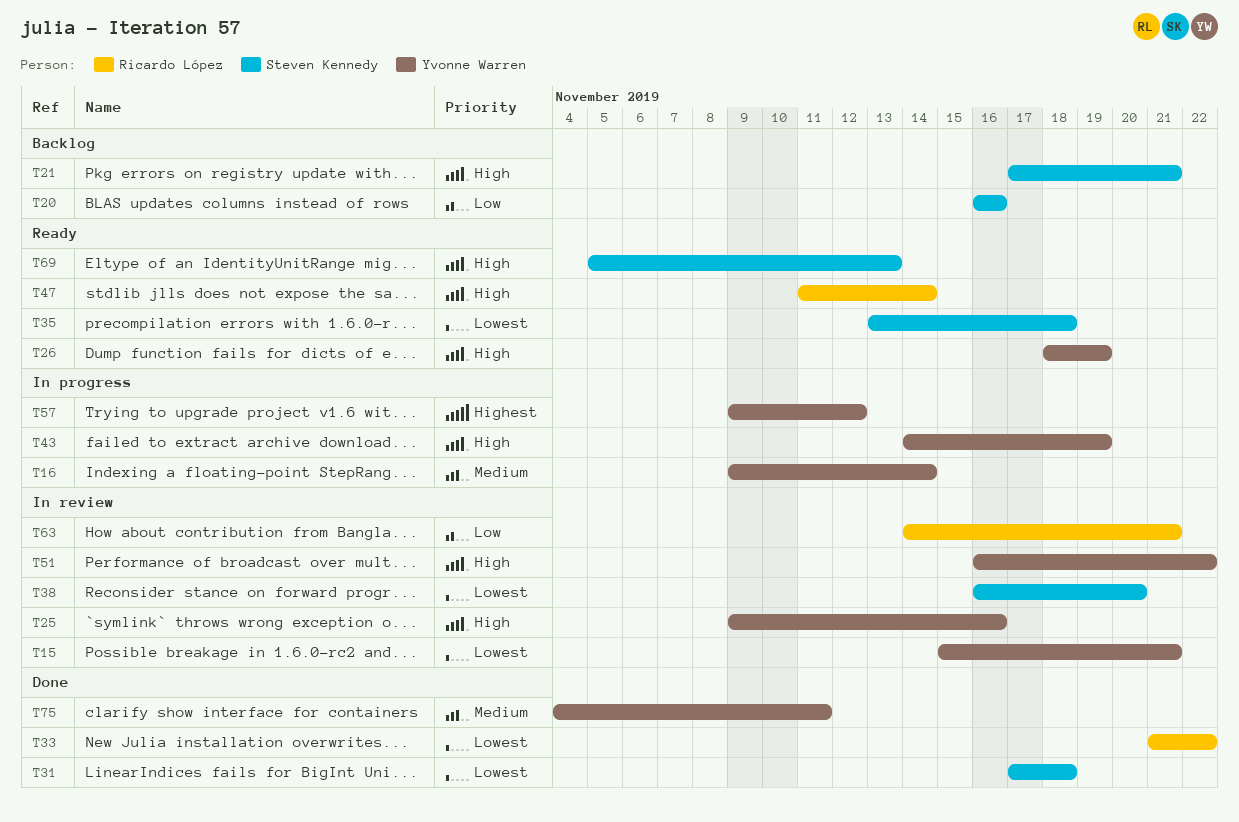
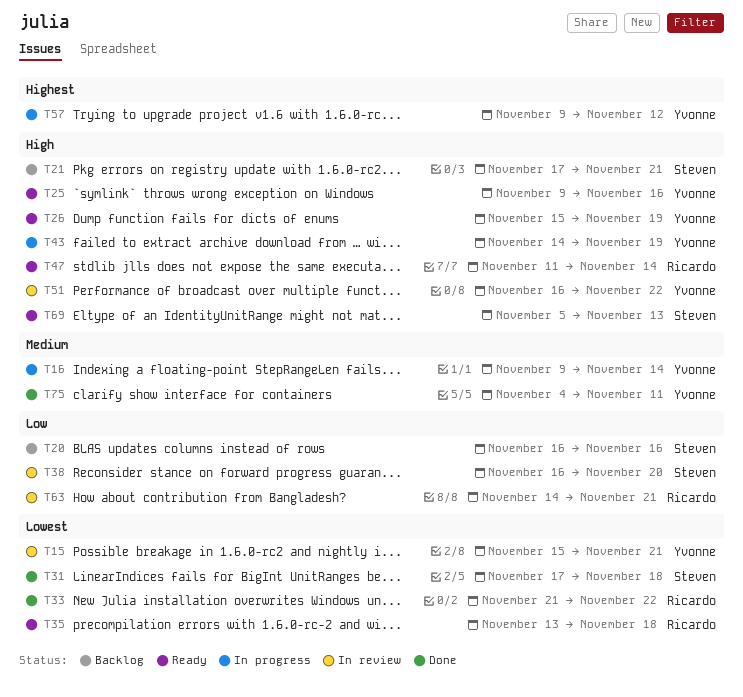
T25, status: In review -> Ready
T26, start: Nov 18 -> Nov 15
T35, owner: Steven Kennedy -> Ricardo López
T38, priority: Lowest -> Low

